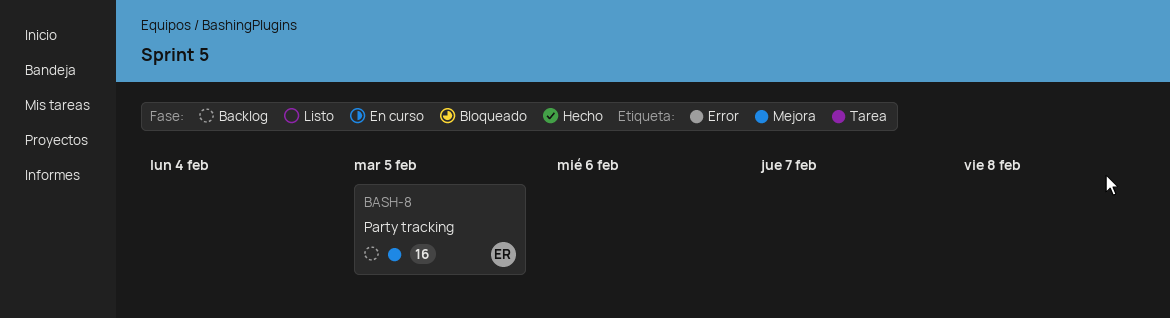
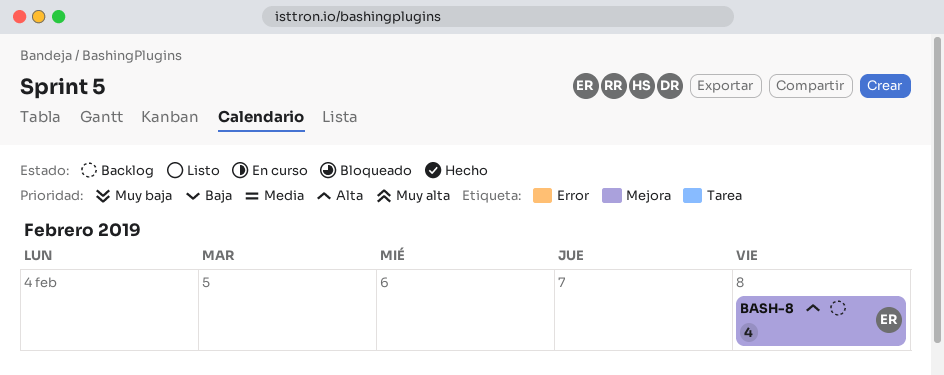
BASH-8, estimate: 16 -> 4
BASH-8, due: Feb 5 -> Feb 8

